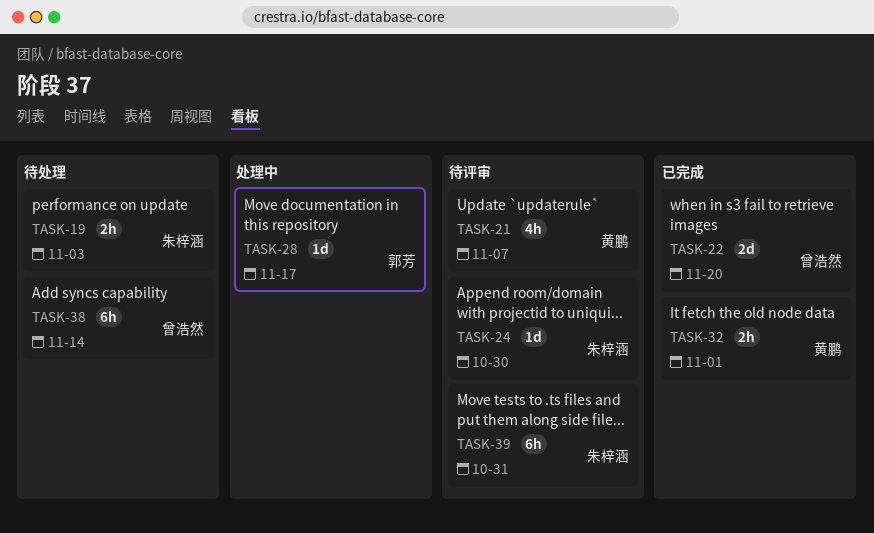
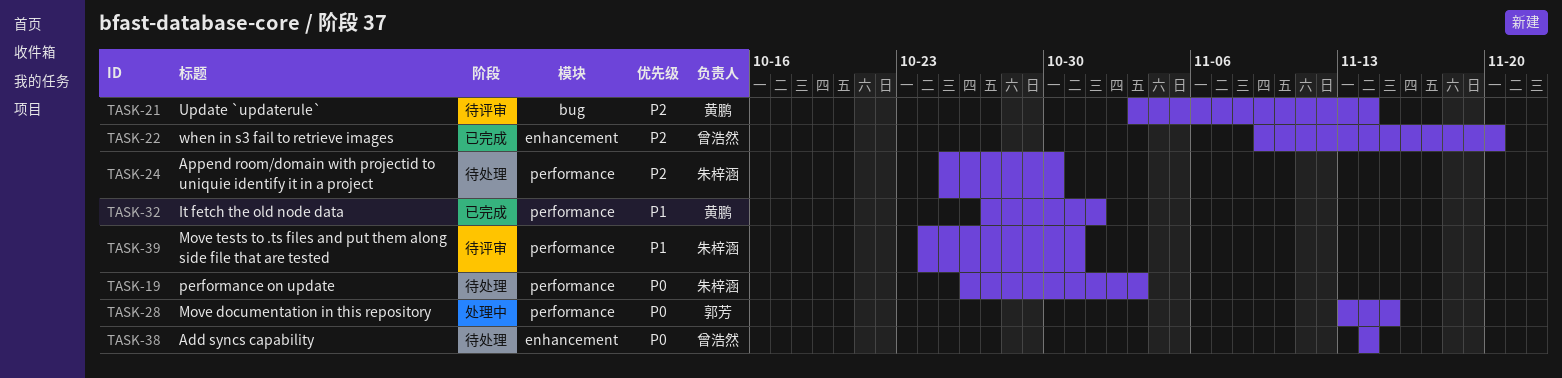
TASK-21, due: Nov 7 -> Nov 14
TASK-24, status: 待评审 -> 待处理
TASK-28, due: Nov 17 -> Nov 15

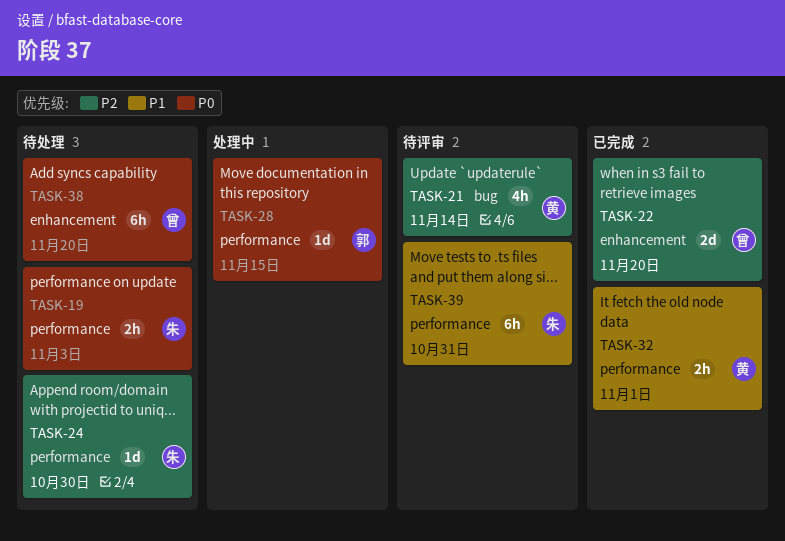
TASK-38, due: Nov 14 -> Nov 20

